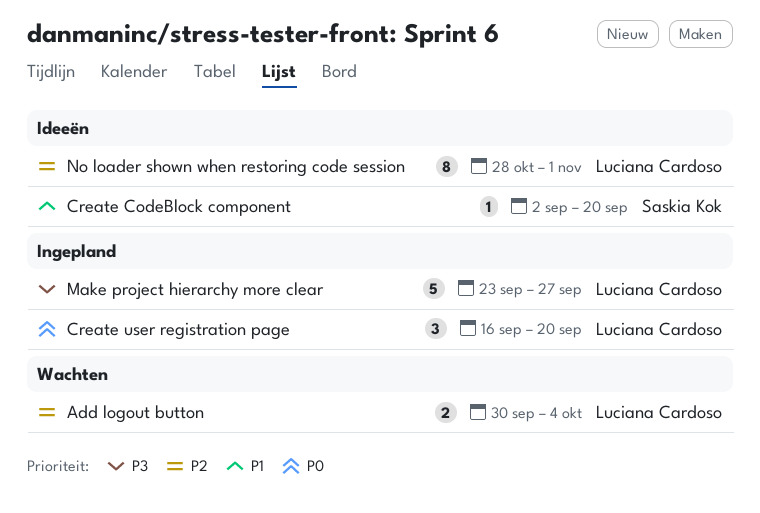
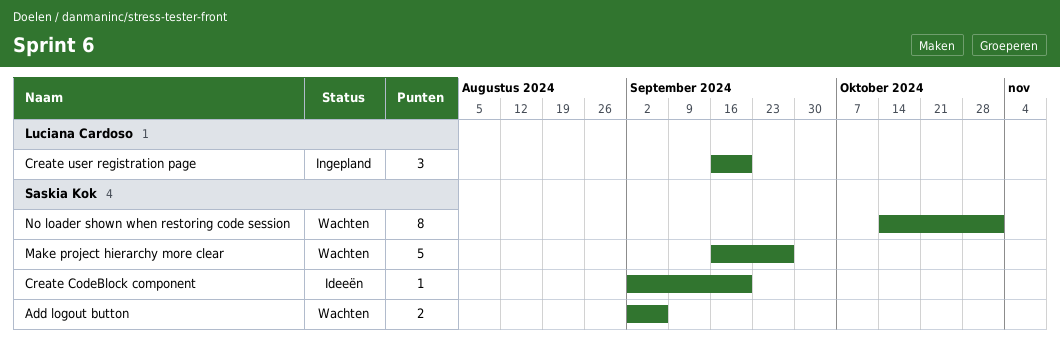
Add logout button, owner: Luciana Cardoso -> Saskia Kok
Add logout button, start: Sep 30 -> Sep 2
Add logout button, due: Oct 4 -> Sep 6
Make project hierarchy more clear, status: Ingepland -> Wachten
Make project hierarchy more clear, owner: Luciana Cardoso -> Saskia Kok
Make project hierarchy more clear, start: Sep 23 -> Sep 16
No loader shown when restoring code session, status: Ideeën -> Wachten
No loader shown when restoring code session, owner: Luciana Cardoso -> Saskia Kok
No loader shown when restoring code session, start: Oct 28 -> Oct 14

